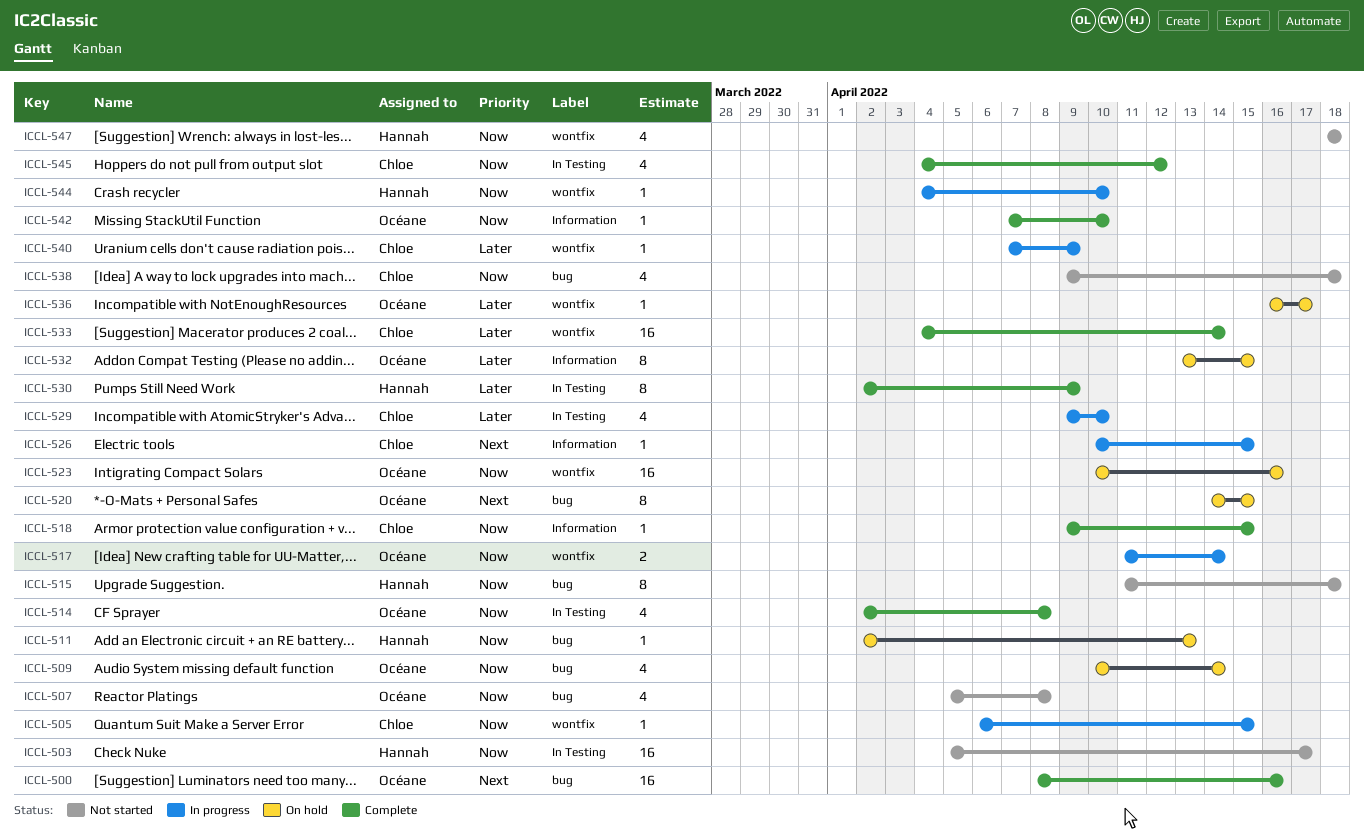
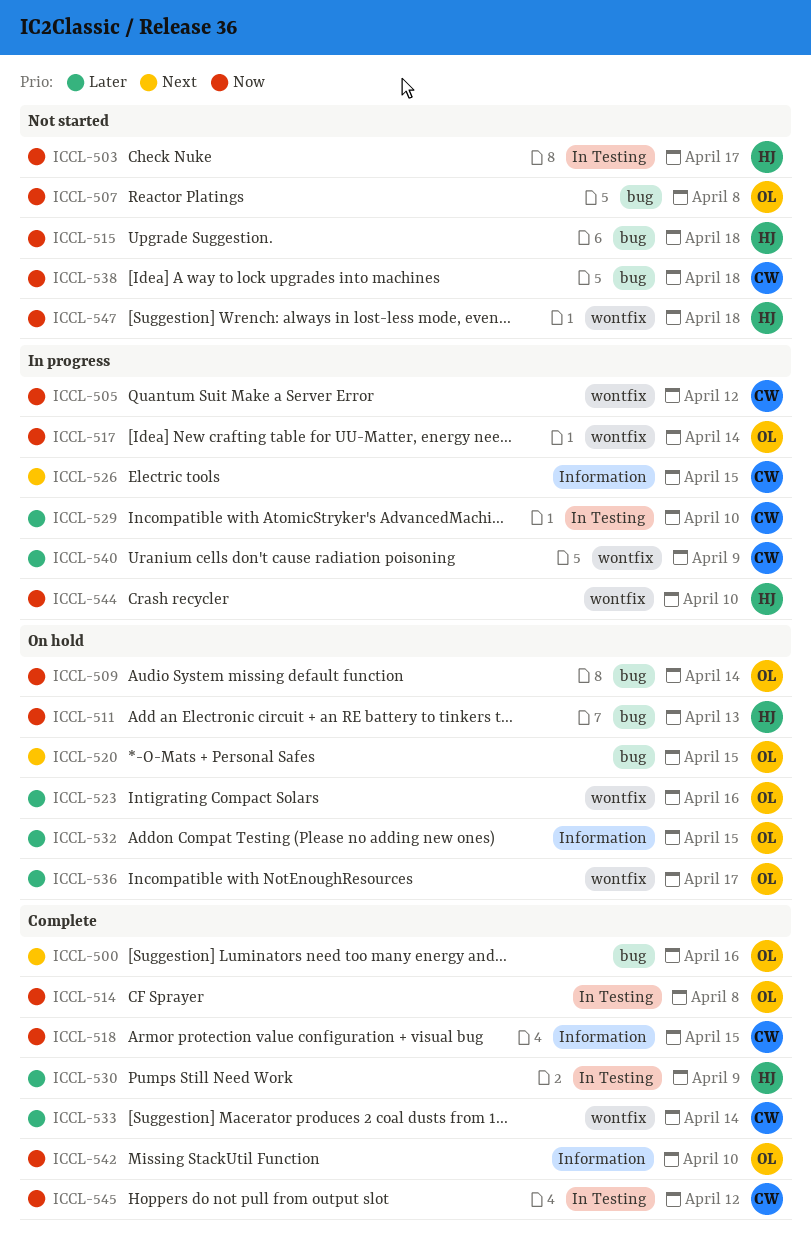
ICCL-505, due: Apr 15 -> Apr 12
ICCL-523, priority: Now -> Later

